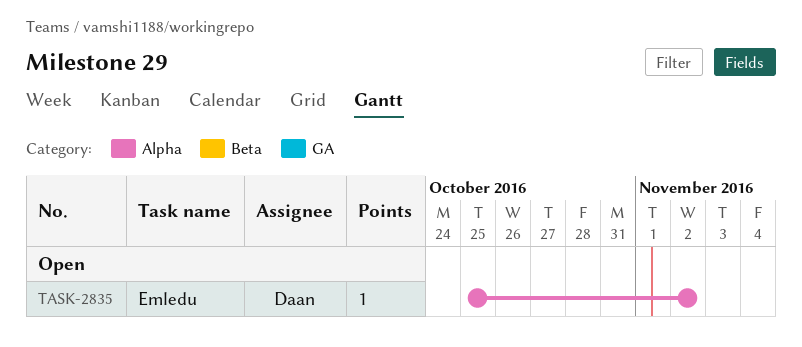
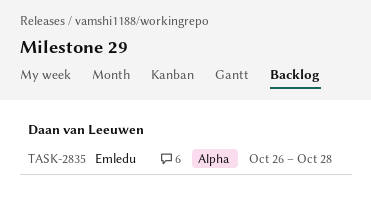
TASK-2835, start: Oct 25 -> Oct 26
TASK-2835, due: Nov 2 -> Oct 28

